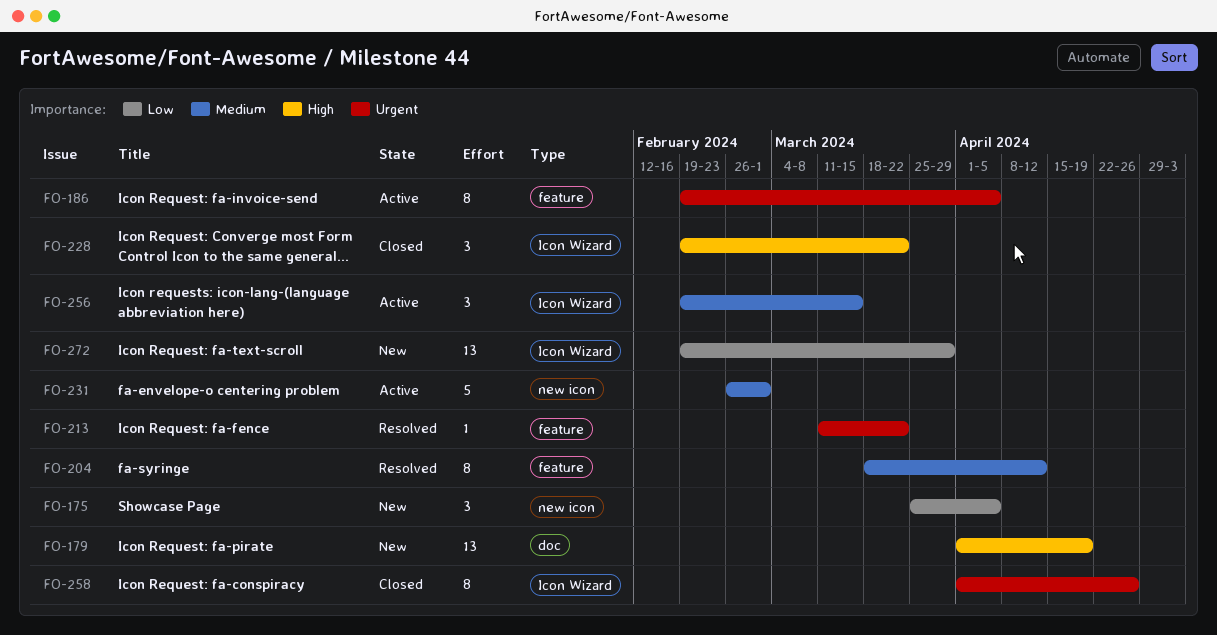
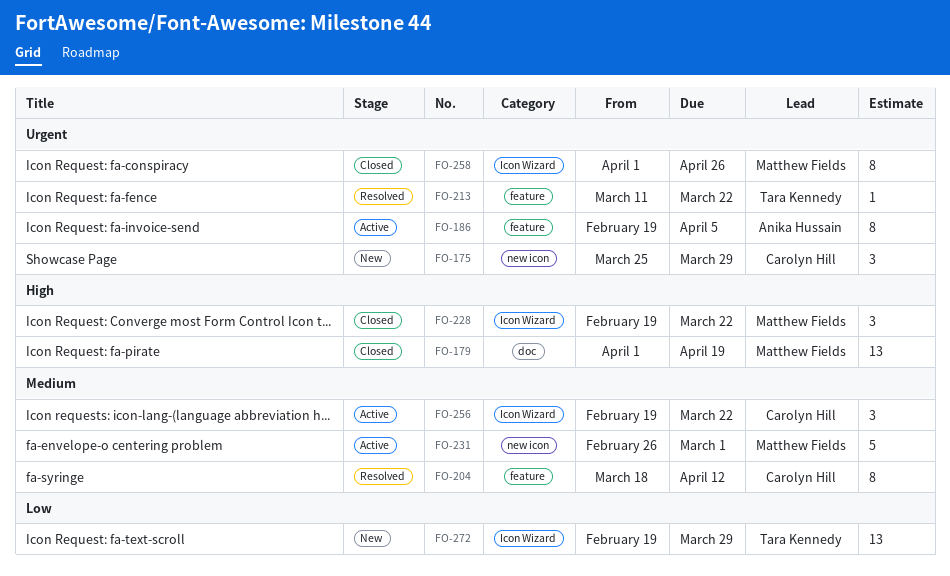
FO-175, priority: Low -> Urgent
FO-175, due: Apr 5 -> Mar 29
FO-179, status: New -> Closed
FO-256, due: Mar 15 -> Mar 22

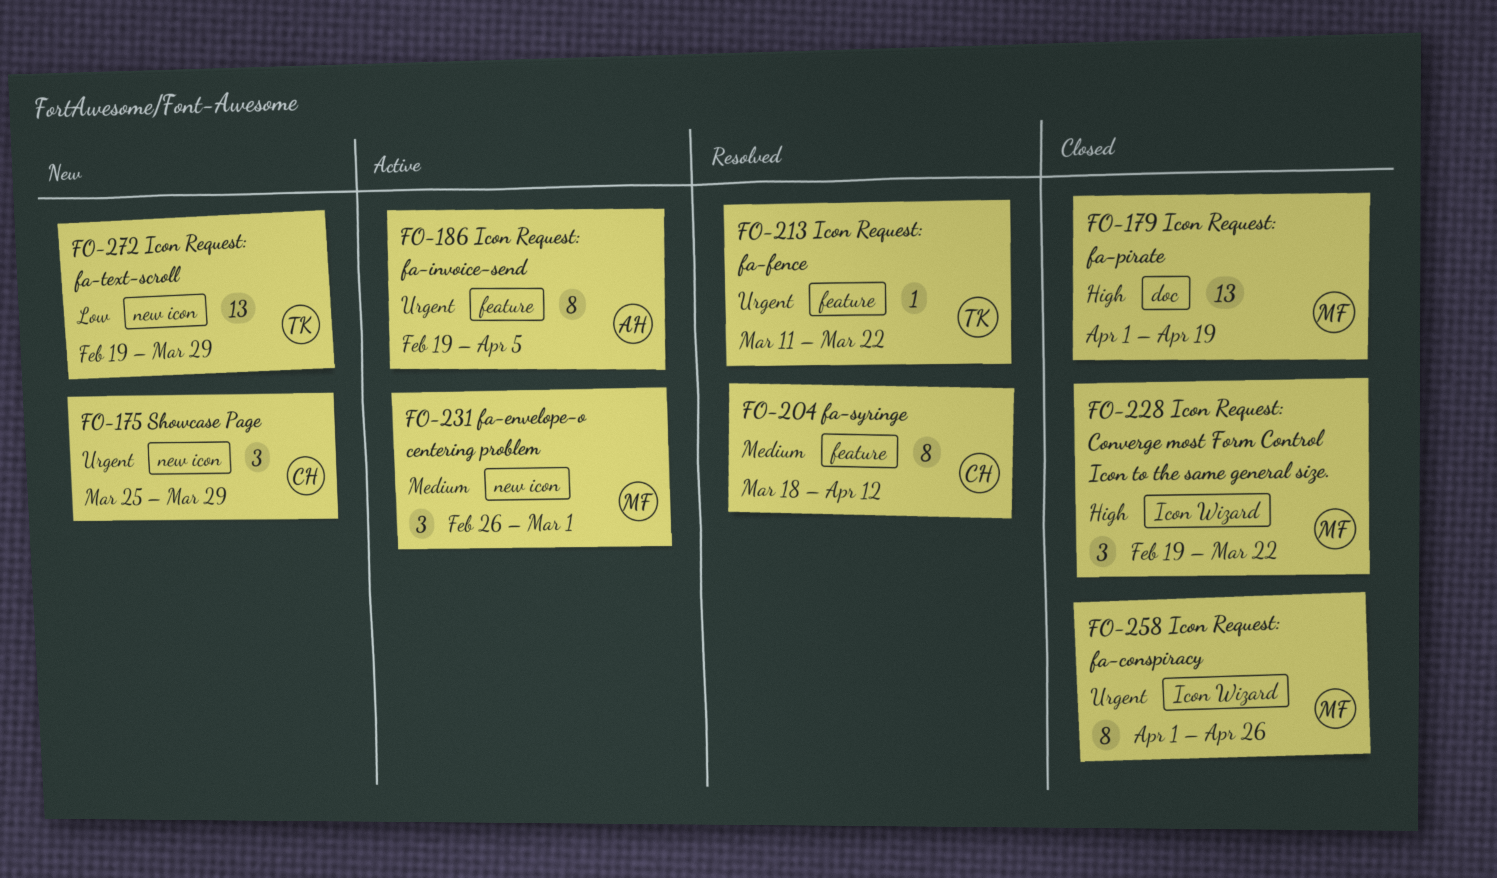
FO-231, estimate: 5 -> 3
FO-256: present -> none
FO-272, label: Icon Wizard -> new icon

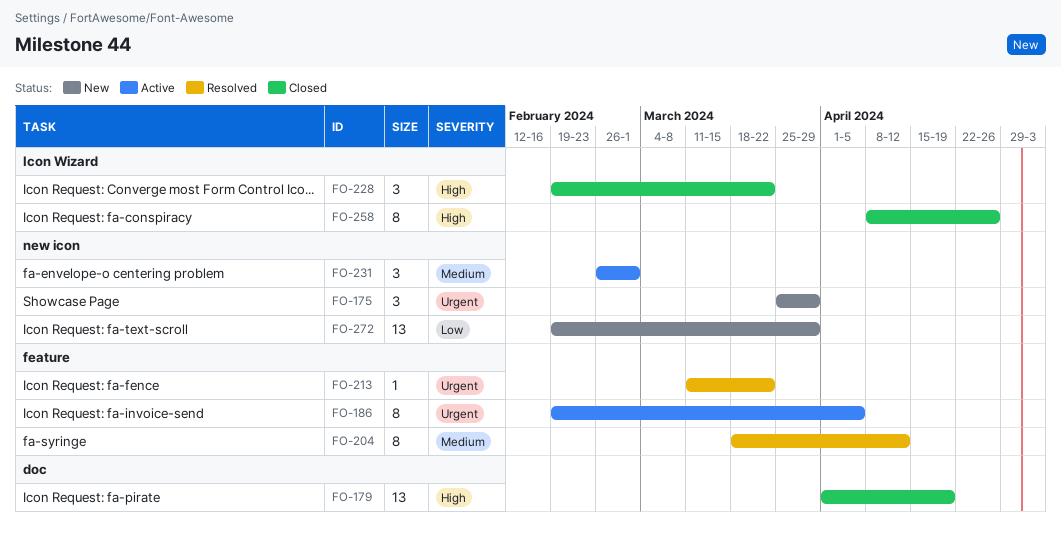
FO-258, priority: Urgent -> High
FO-258, start: Apr 1 -> Apr 8

